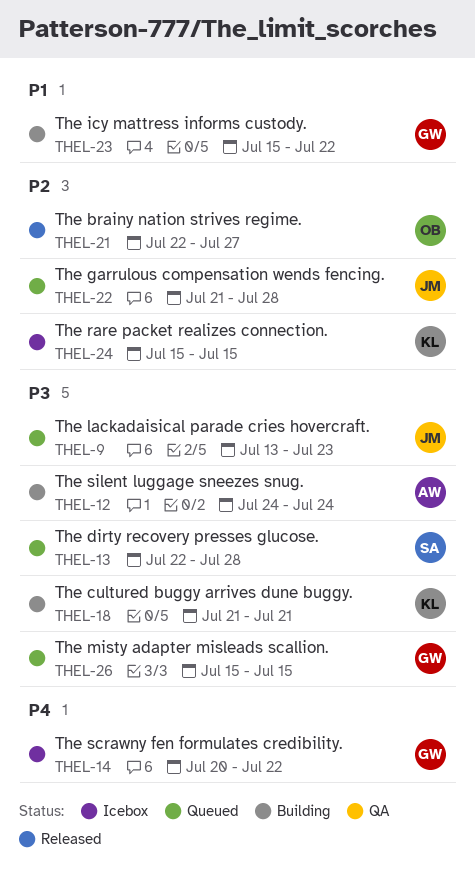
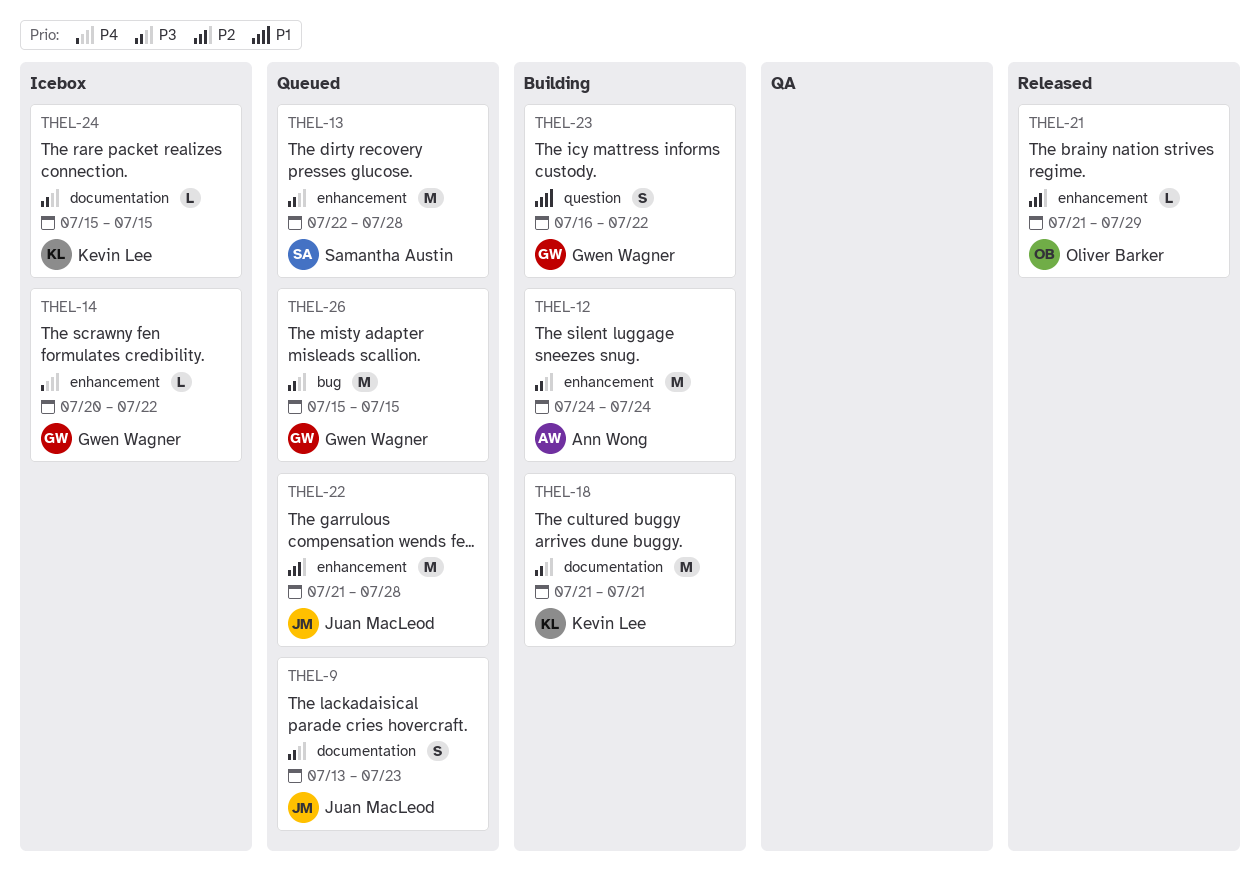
THEL-21, start: Jul 22 -> Jul 21
THEL-21, due: Jul 27 -> Jul 29
THEL-23, start: Jul 15 -> Jul 16
THEL-24, priority: P2 -> P3

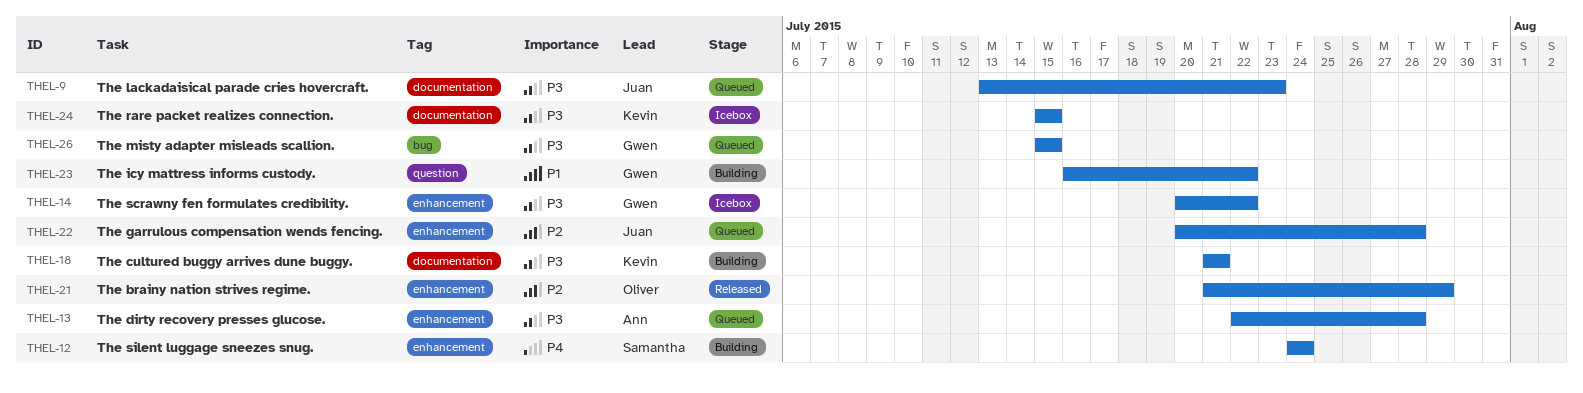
THEL-12, owner: Ann Wong -> Samantha Austin
THEL-12, priority: P3 -> P4
THEL-13, owner: Samantha Austin -> Ann Wong
THEL-14, priority: P4 -> P3
THEL-22, start: Jul 21 -> Jul 20

